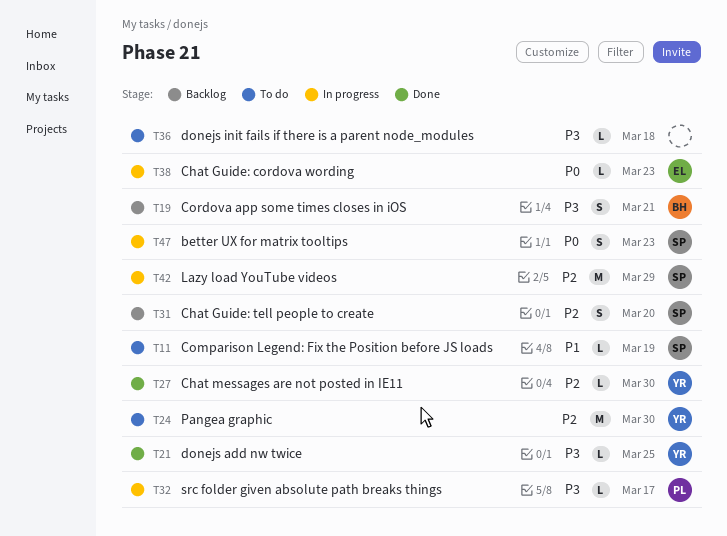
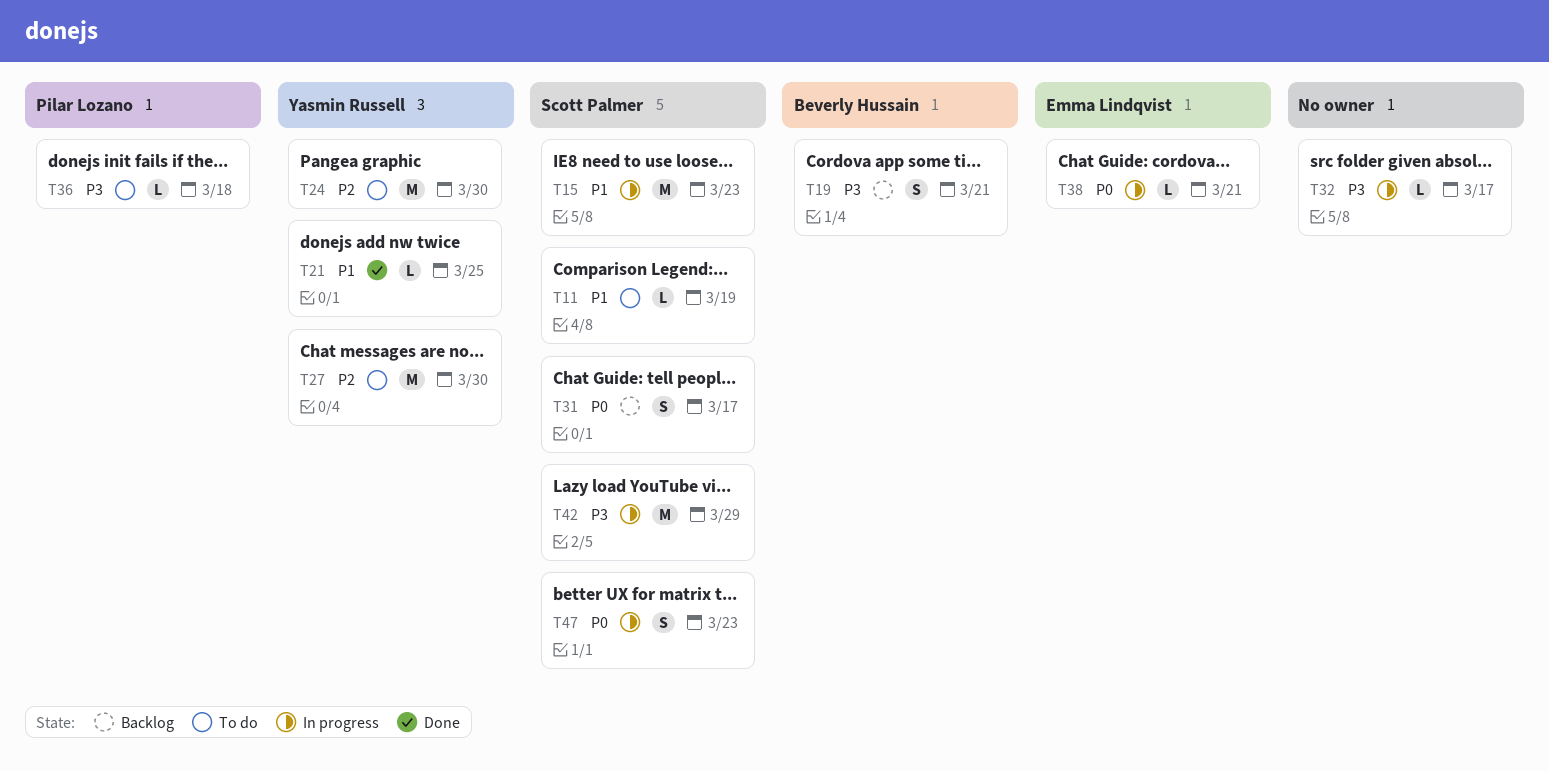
T15: none -> present
T21, priority: P3 -> P1
T27, status: Done -> To do
T27, estimate: L -> M
T31, priority: P2 -> P0
T31, due: Mar 20 -> Mar 17
T32, owner: Pilar Lozano -> none
T36, owner: none -> Pilar Lozano
T38, due: Mar 23 -> Mar 21
T42, priority: P2 -> P3

